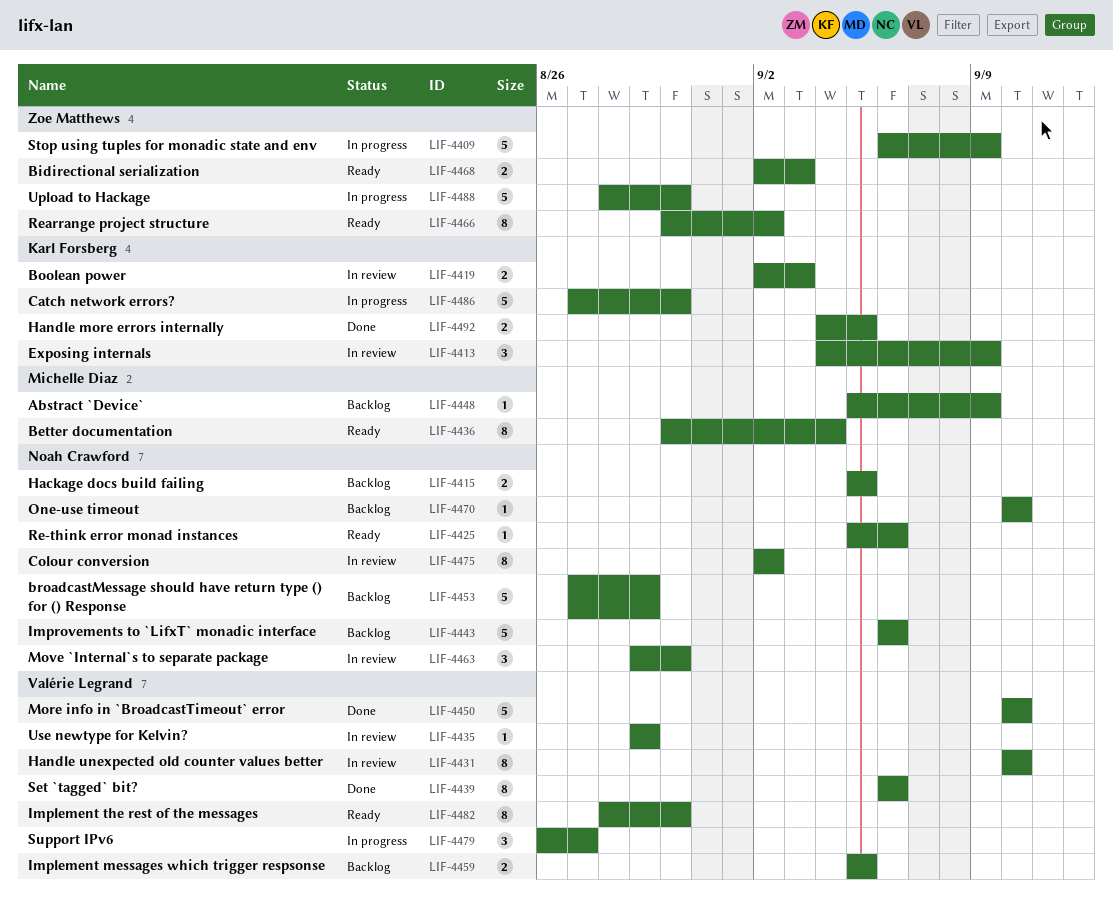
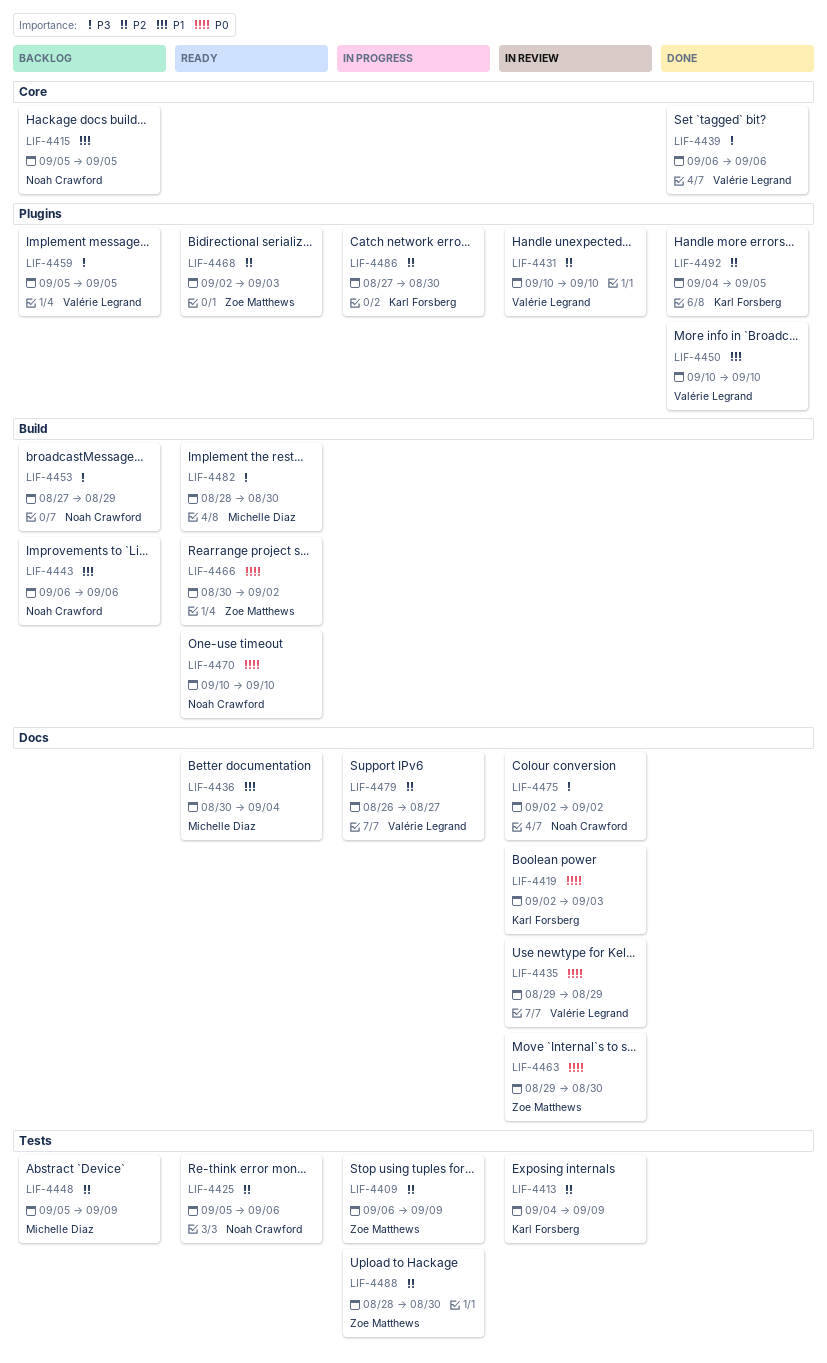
LIF-4463, owner: Noah Crawford -> Zoe Matthews
LIF-4470, status: Backlog -> Ready
LIF-4482, owner: Valérie Legrand -> Michelle Diaz

